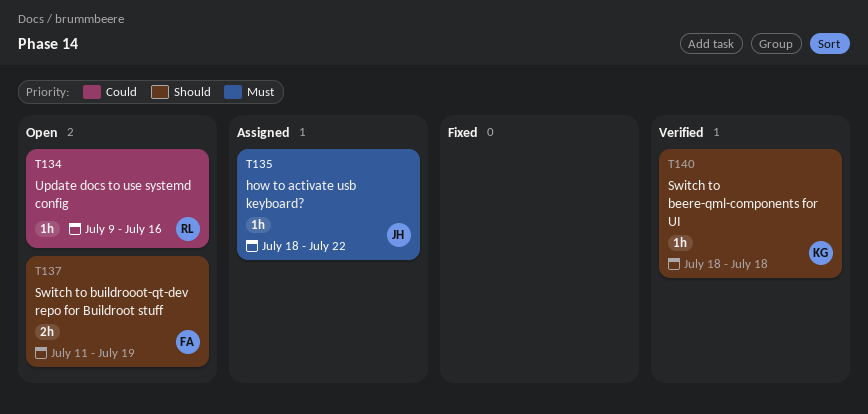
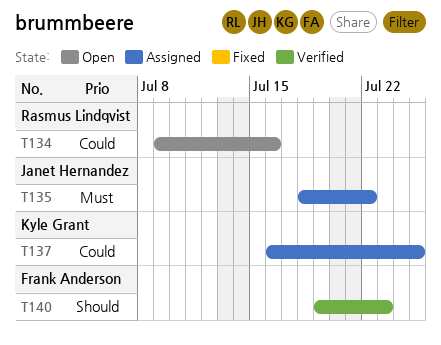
T137, status: Open -> Assigned
T137, owner: Frank Anderson -> Kyle Grant
T137, priority: Should -> Could
T137, start: Jul 11 -> Jul 16
T137, due: Jul 19 -> Jul 25
T140, owner: Kyle Grant -> Frank Anderson
T140, start: Jul 18 -> Jul 19
T140, due: Jul 18 -> Jul 23

